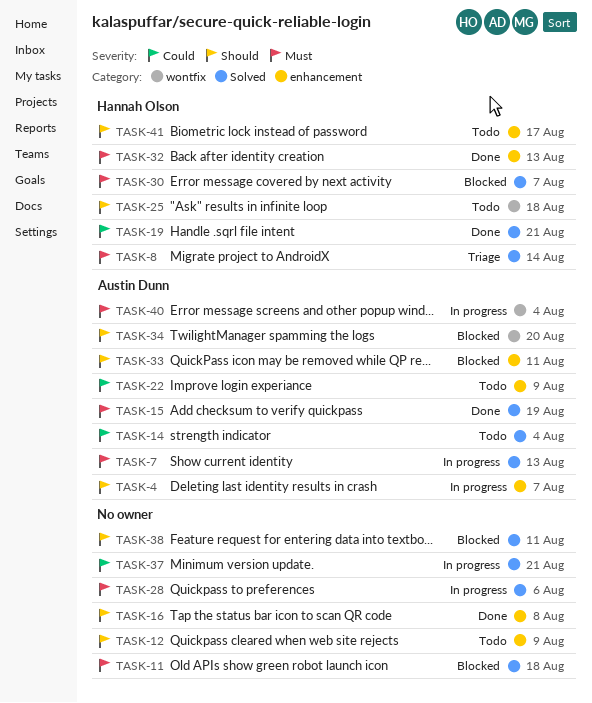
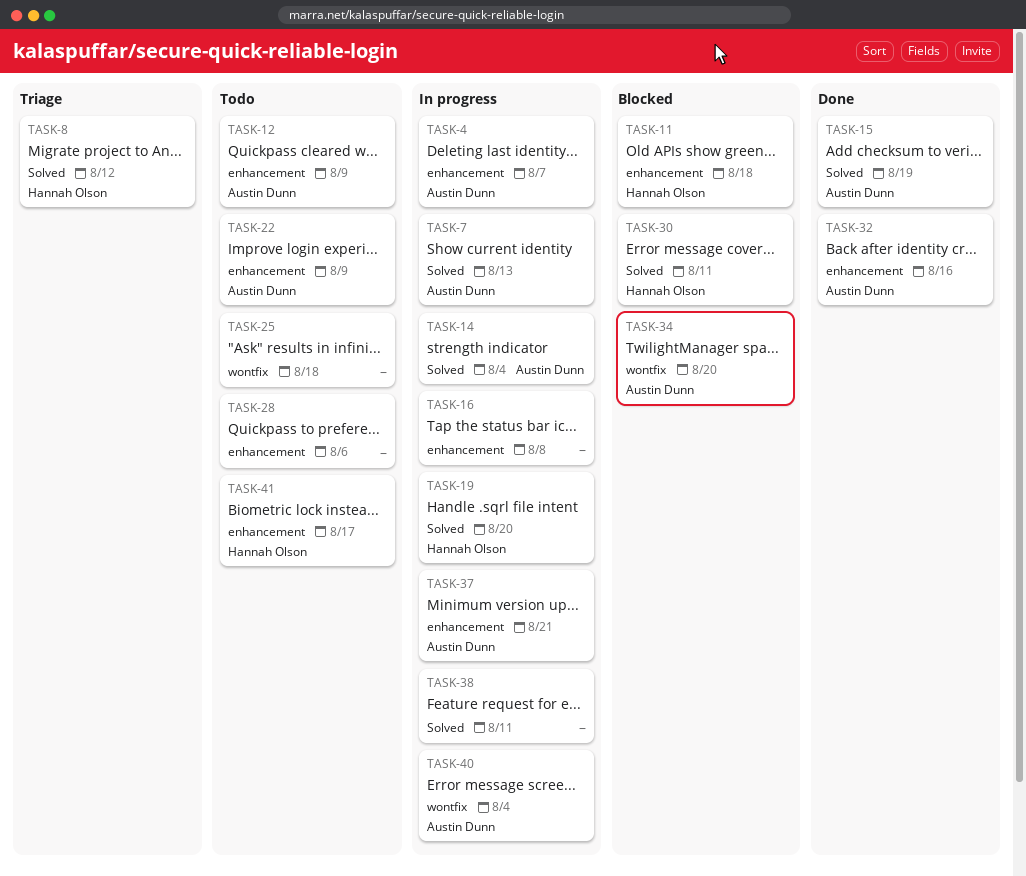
TASK-8, due: Aug 14 -> Aug 12
TASK-11, owner: none -> Hannah Olson
TASK-11, label: Solved -> enhancement
TASK-12, owner: none -> Austin Dunn
TASK-14, status: Todo -> In progress
TASK-16, status: Done -> In progress
TASK-19, status: Done -> In progress
TASK-19, due: Aug 21 -> Aug 20
TASK-25, owner: Hannah Olson -> none
TASK-28, status: In progress -> Todo
TASK-28, label: Solved -> enhancement
TASK-30, due: Aug 7 -> Aug 11
TASK-32, owner: Hannah Olson -> Austin Dunn
TASK-32, due: Aug 13 -> Aug 16
TASK-33: present -> none
TASK-37, owner: none -> Austin Dunn
TASK-37, label: Solved -> enhancement
TASK-38, status: Blocked -> In progress

